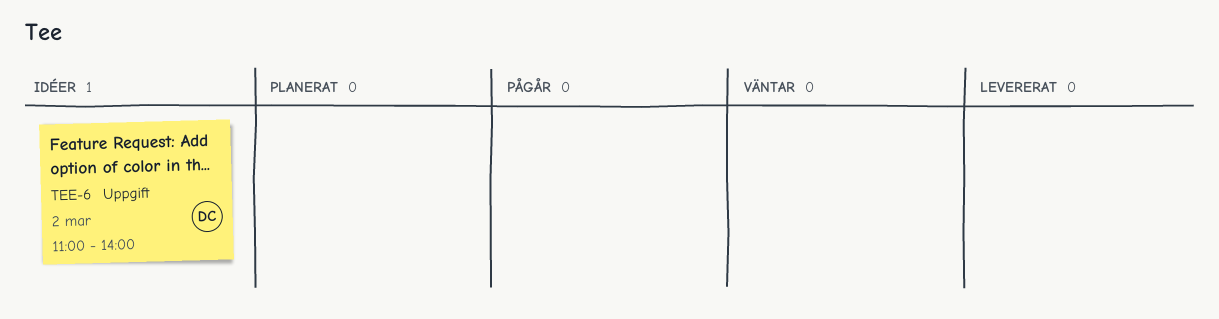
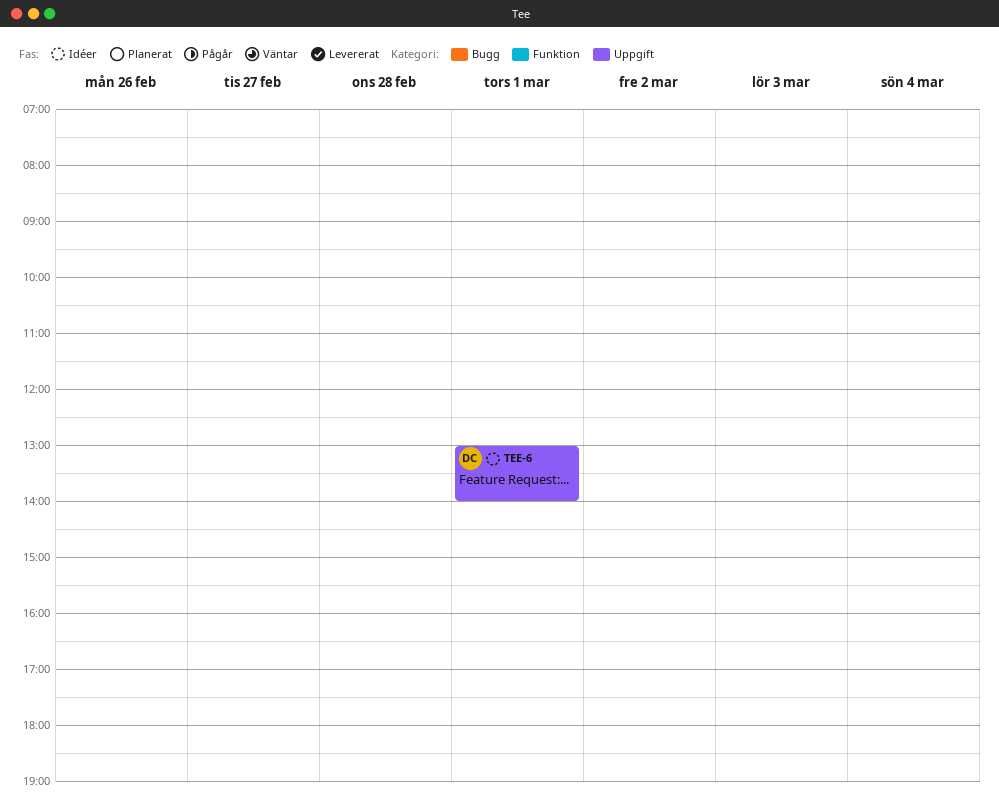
TEE-6, day: Mar 2 -> Mar 1
TEE-6, begins: 11:00 -> 13:00

